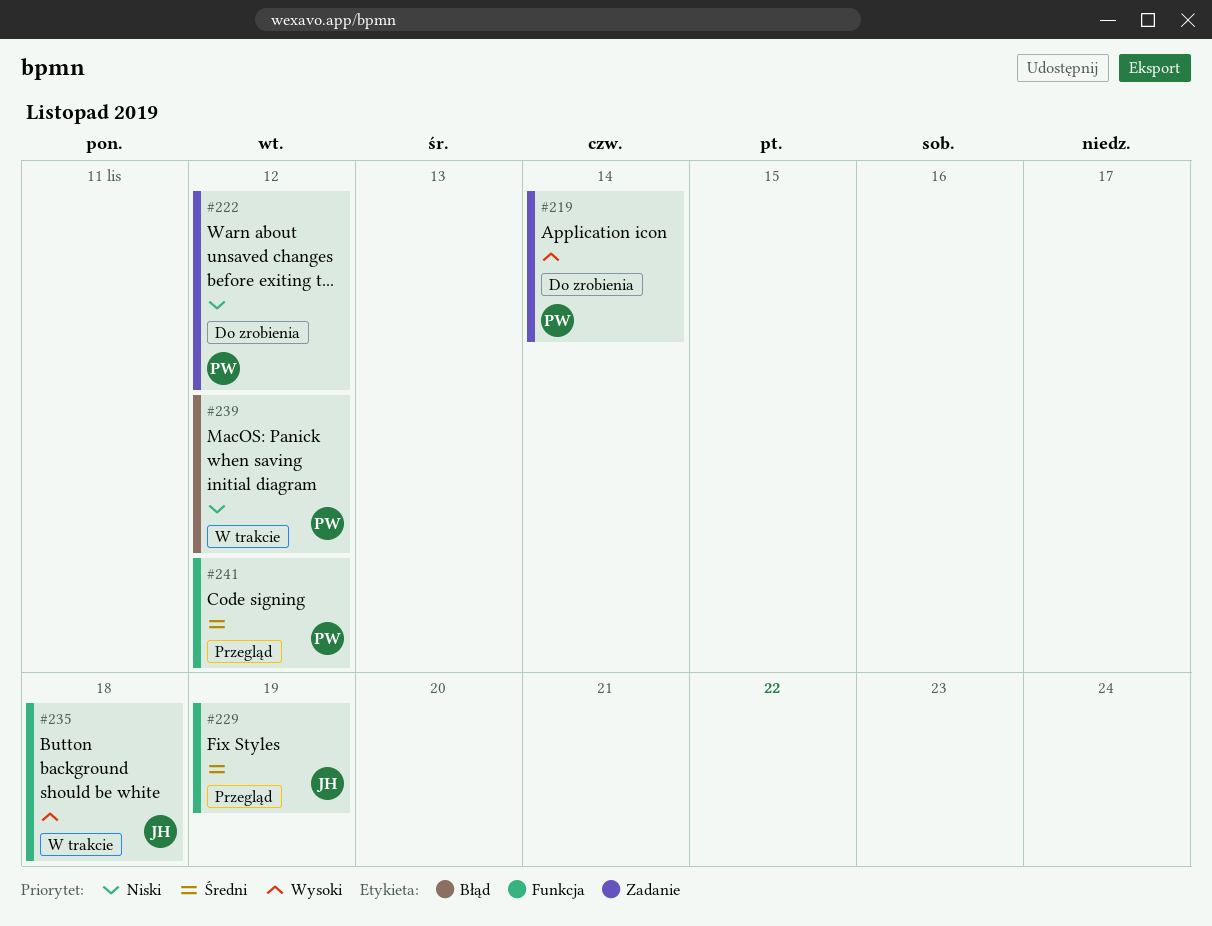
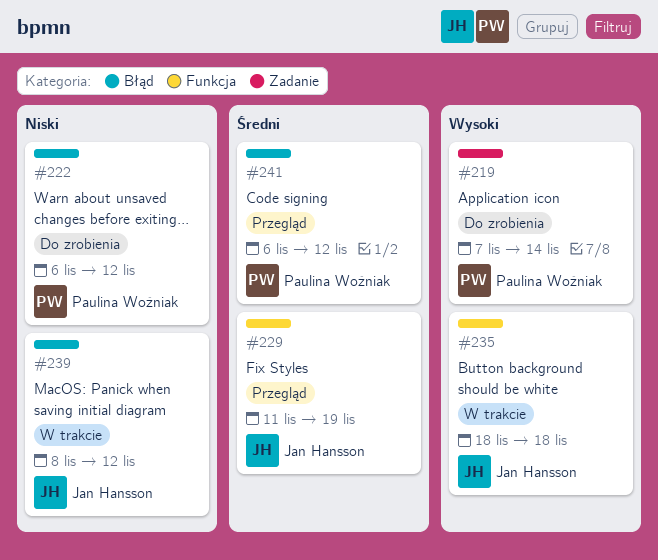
#222, label: Zadanie -> Błąd
#239, owner: Paulina Woźniak -> Jan Hansson
#241, label: Funkcja -> Błąd

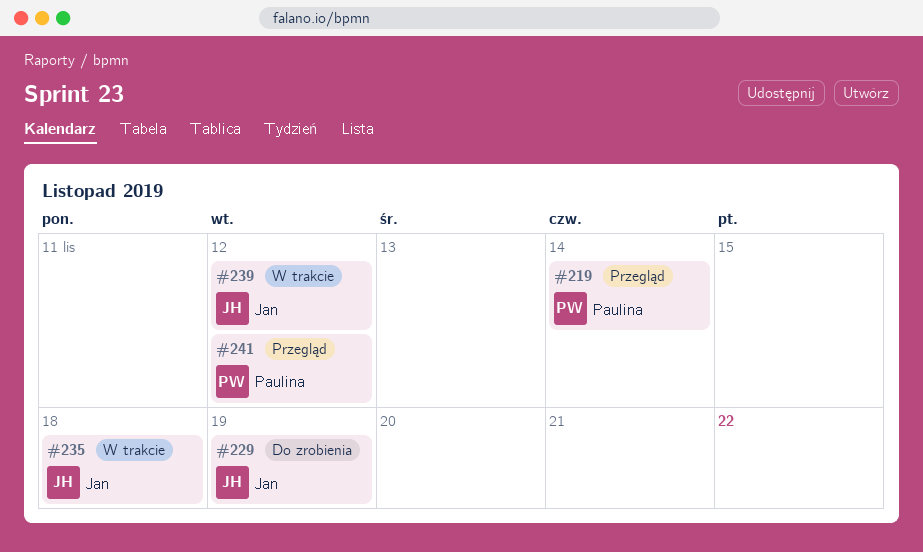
#219, status: Do zrobienia -> Przegląd
#222: present -> none
#229, status: Przegląd -> Do zrobienia

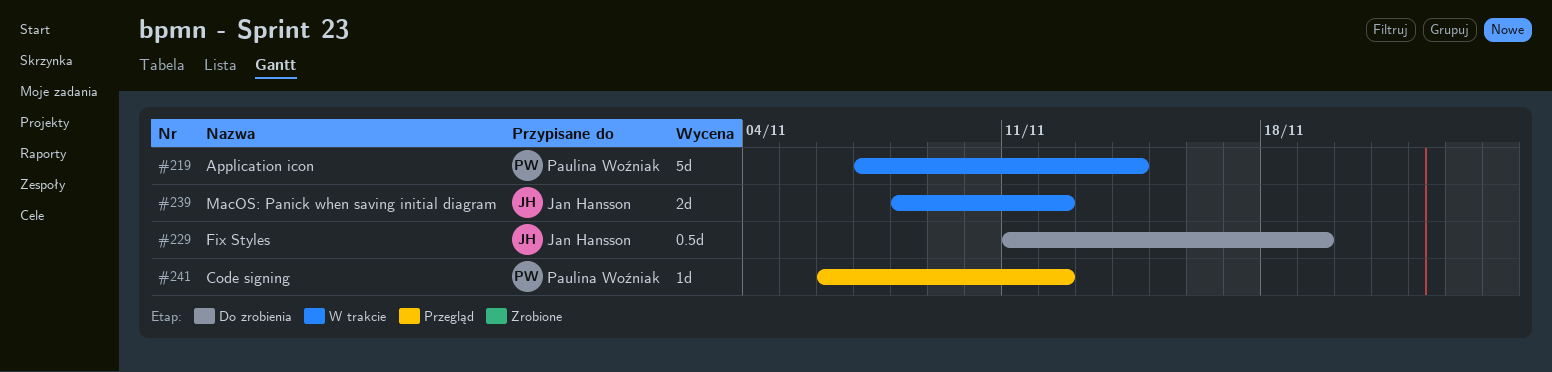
#219, status: Przegląd -> W trakcie
#235: present -> none

